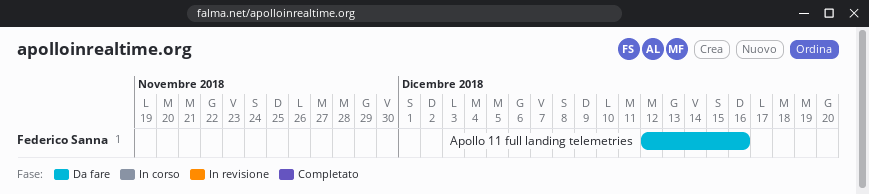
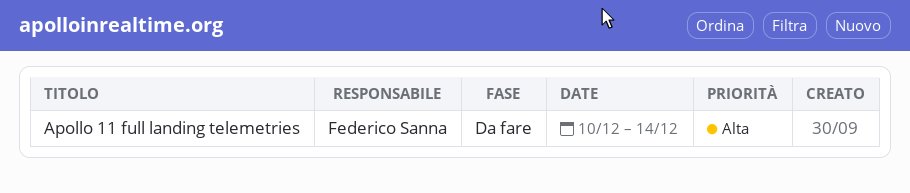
Apollo 11 full landing telemetries, start: Dec 12 -> Dec 10
Apollo 11 full landing telemetries, due: Dec 16 -> Dec 14

